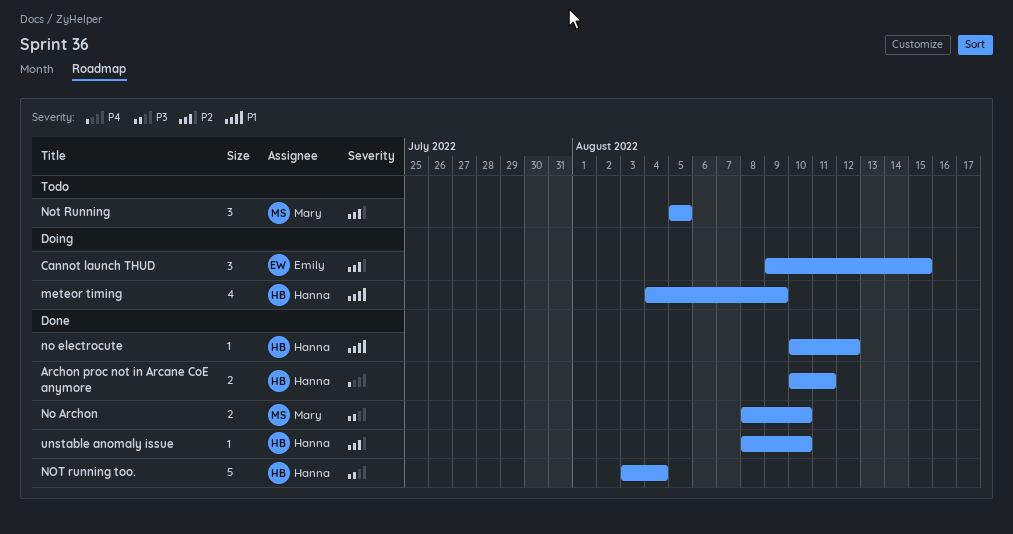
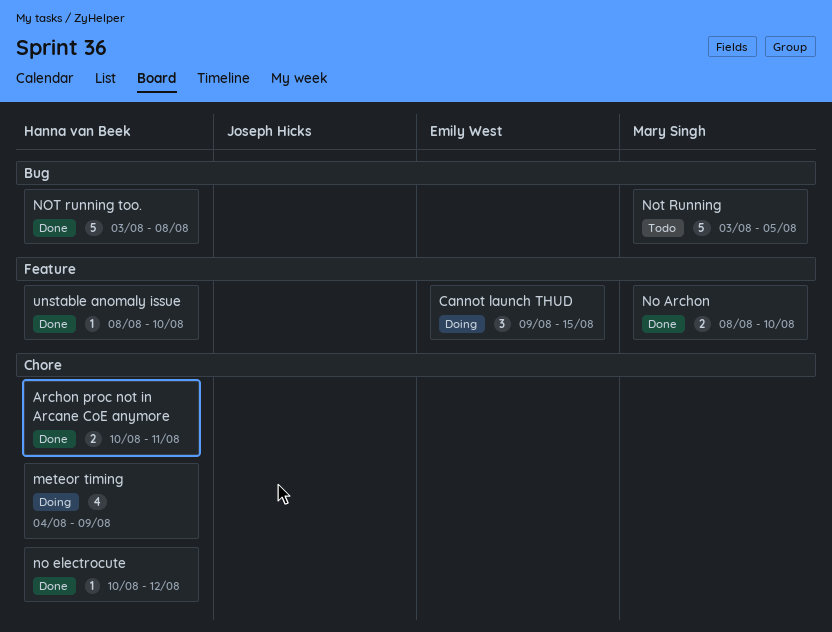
Not Running, estimate: 3 -> 5
Not Running, start: Aug 5 -> Aug 3
NOT running too., due: Aug 4 -> Aug 8

